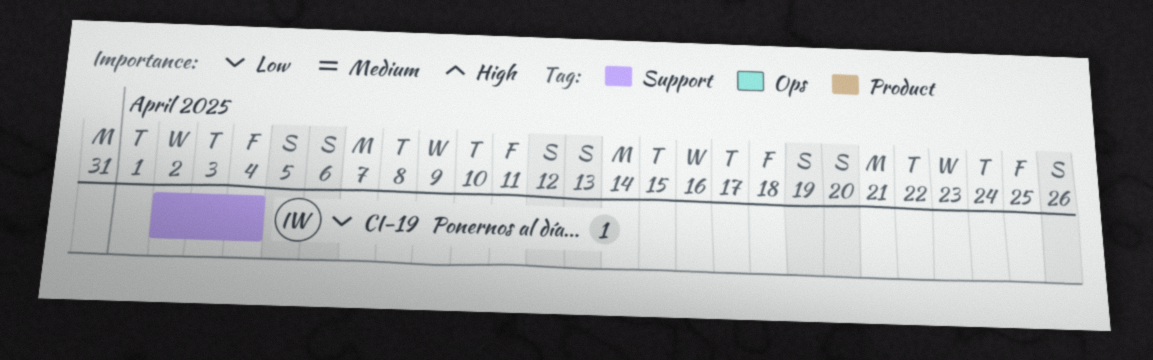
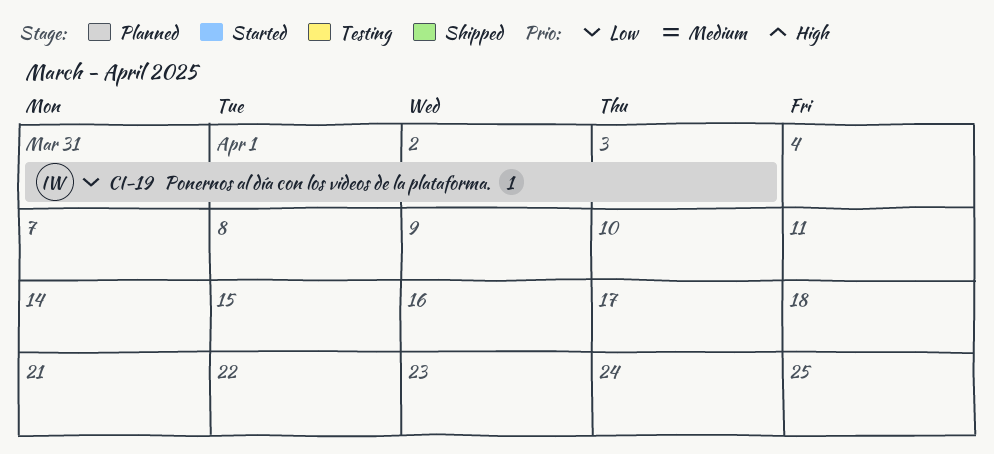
CI-19, start: Apr 2 -> Mar 31
CI-19, due: Apr 4 -> Apr 3

